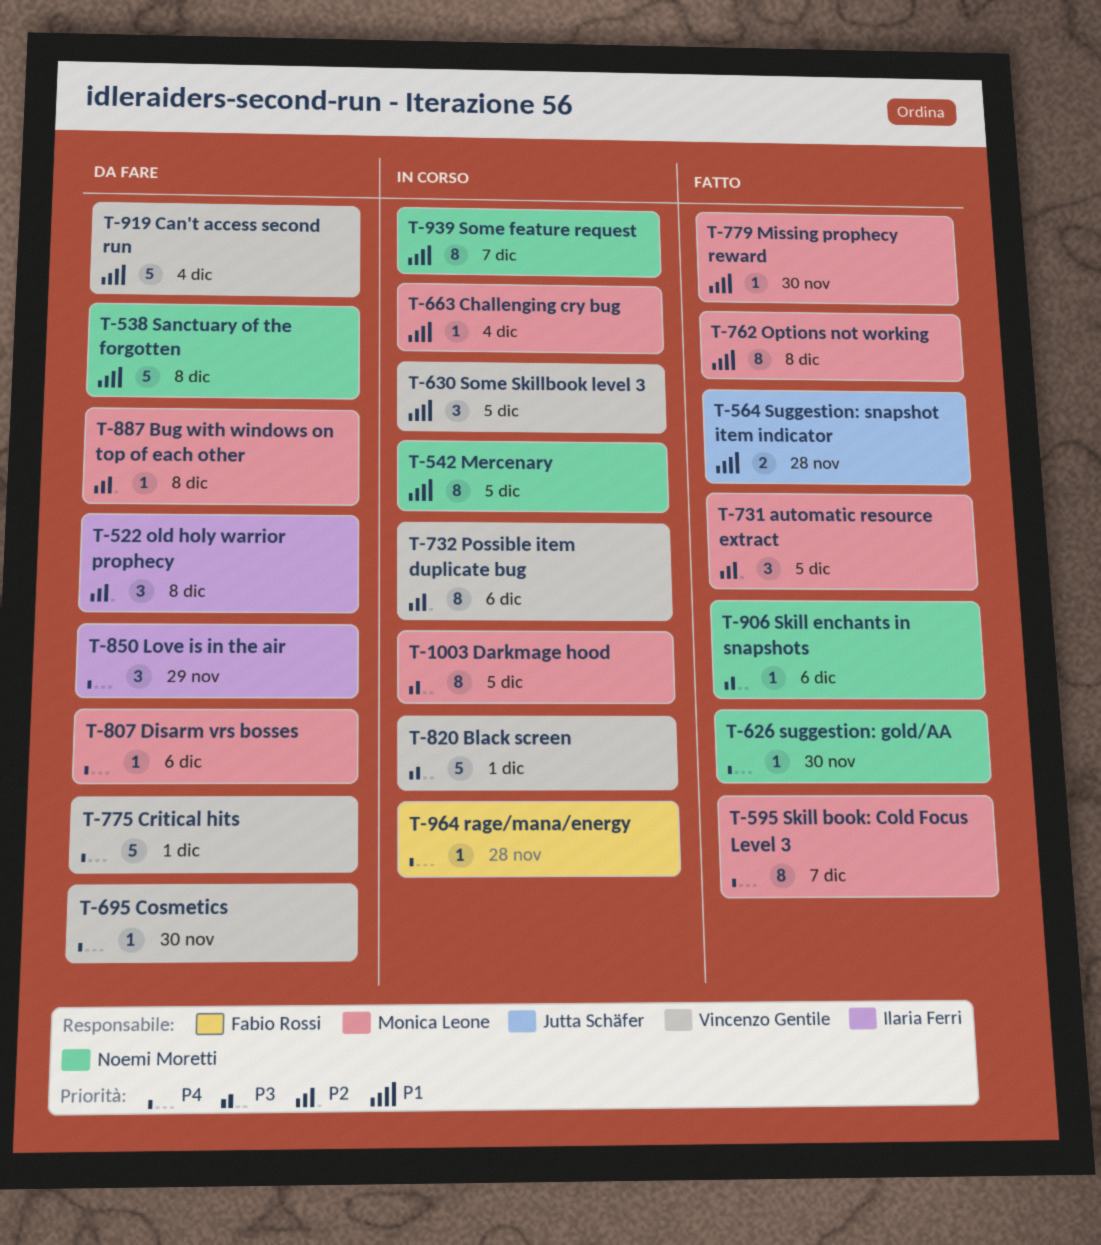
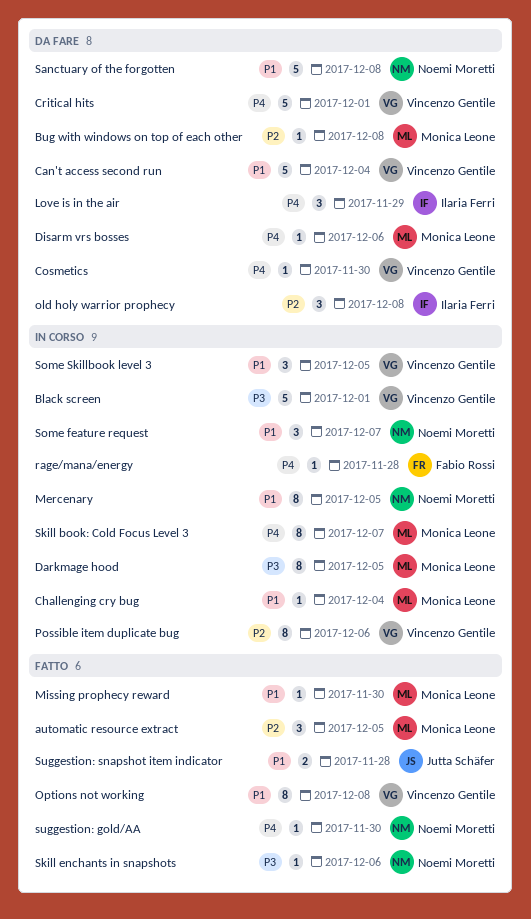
Options not working, owner: Monica Leone -> Vincenzo Gentile
Skill book: Cold Focus Level 3, status: Fatto -> In corso
Some feature request, estimate: 8 -> 3

